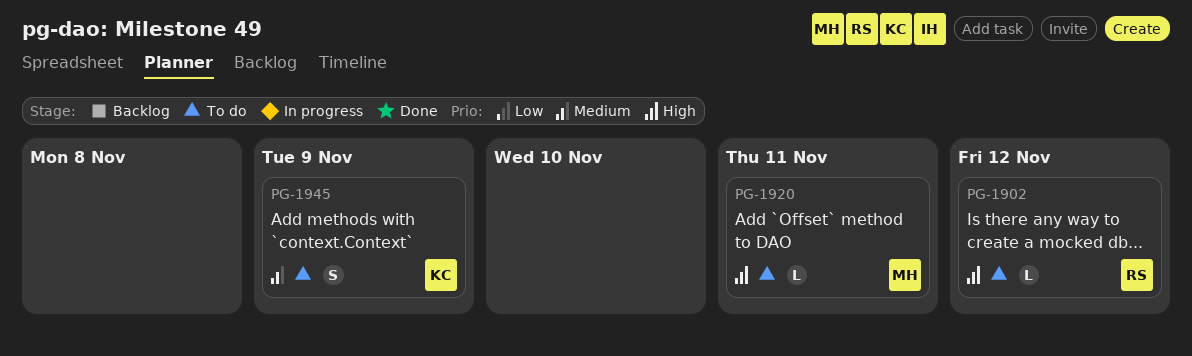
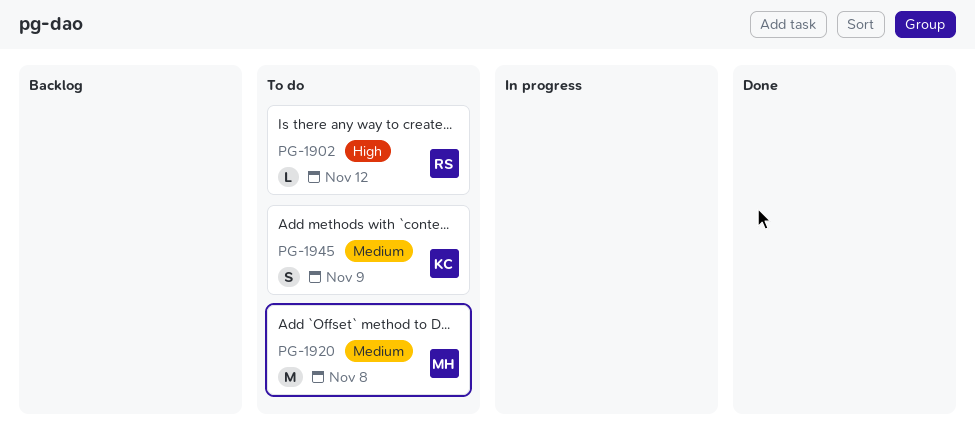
PG-1920, priority: High -> Medium
PG-1920, estimate: L -> M
PG-1920, due: Nov 11 -> Nov 8

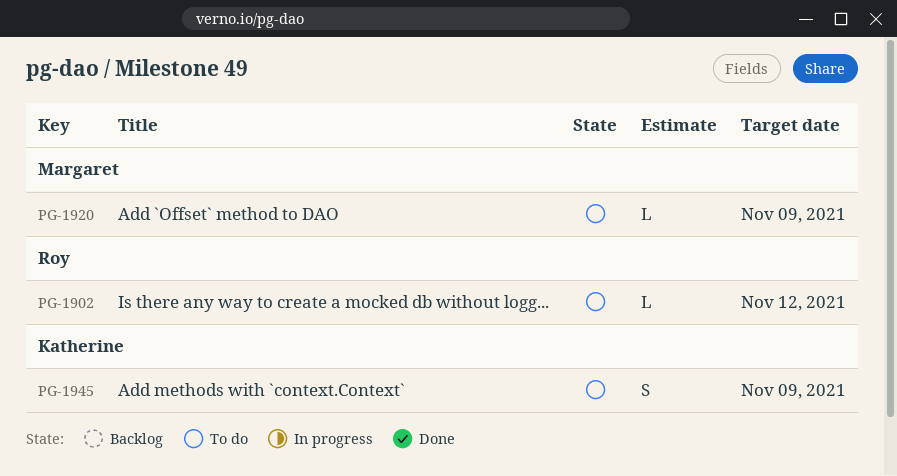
PG-1920, estimate: M -> L
PG-1920, due: Nov 8 -> Nov 9

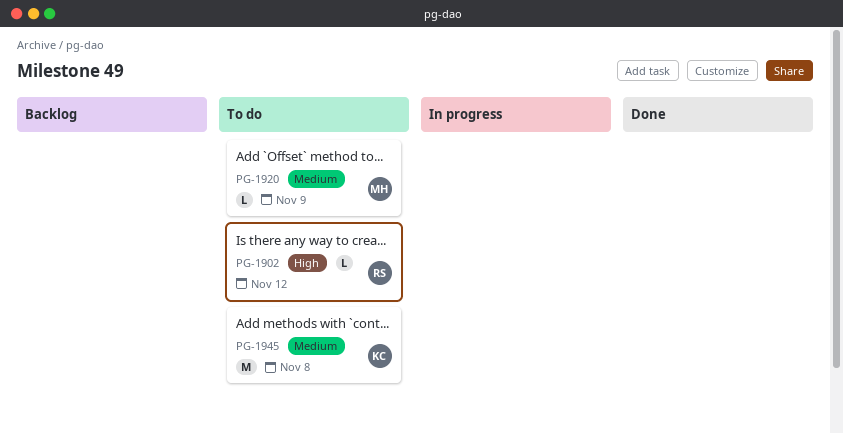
PG-1945, estimate: S -> M
PG-1945, due: Nov 9 -> Nov 8

